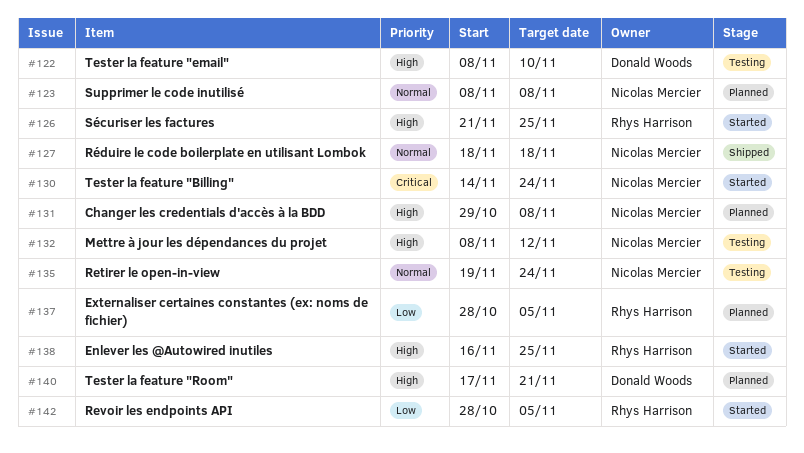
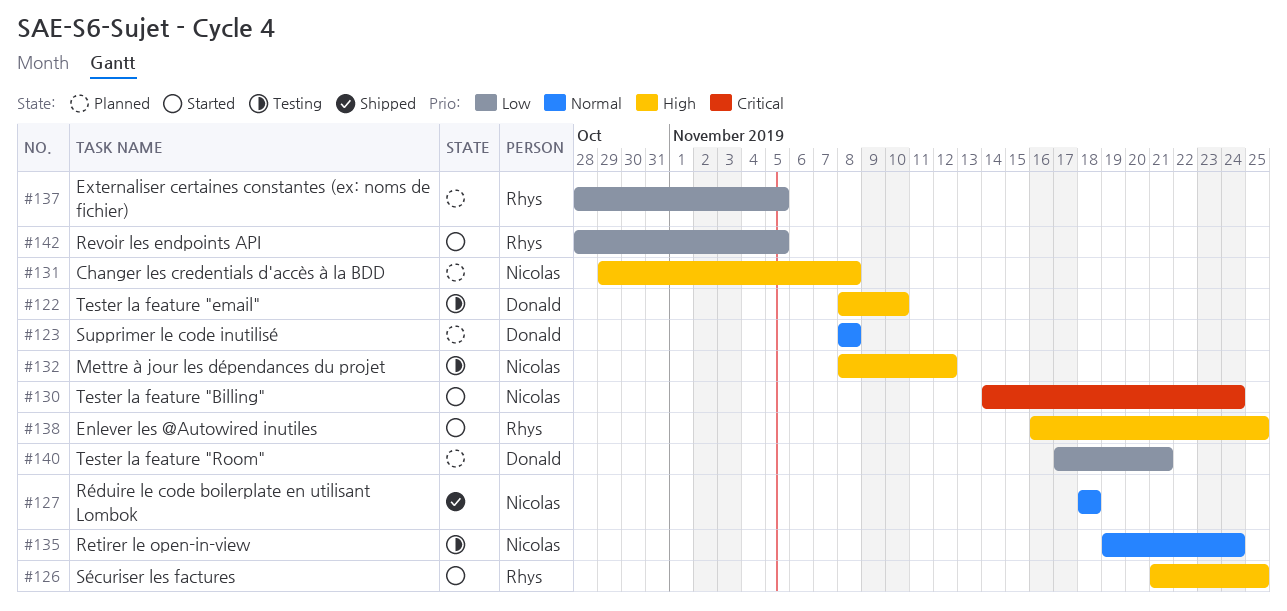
#123, owner: Nicolas Mercier -> Donald Woods
#140, priority: High -> Low

